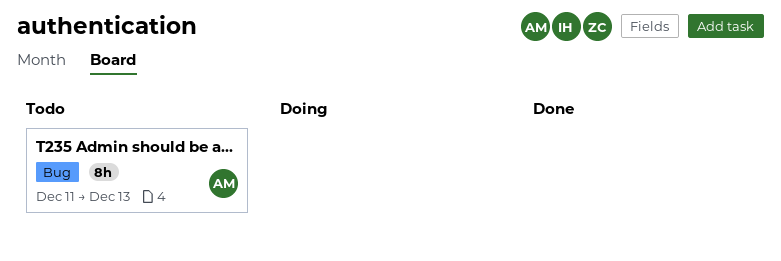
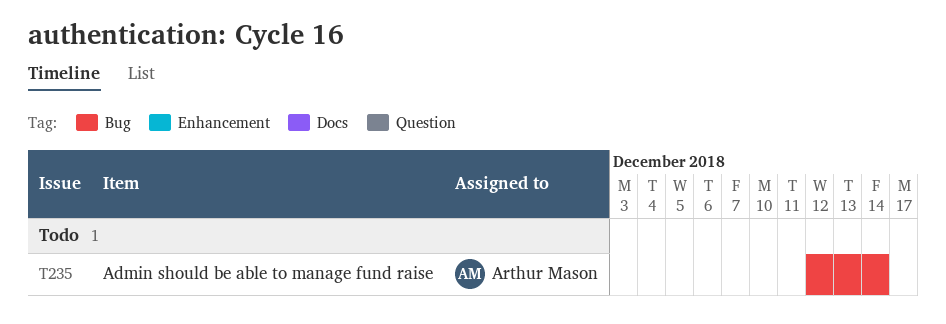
T235, start: Dec 11 -> Dec 12
T235, due: Dec 13 -> Dec 14

